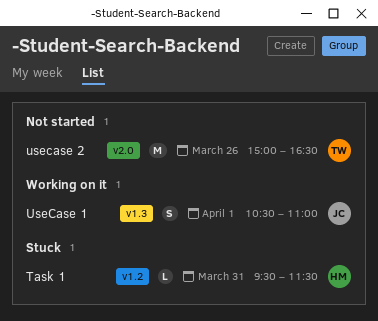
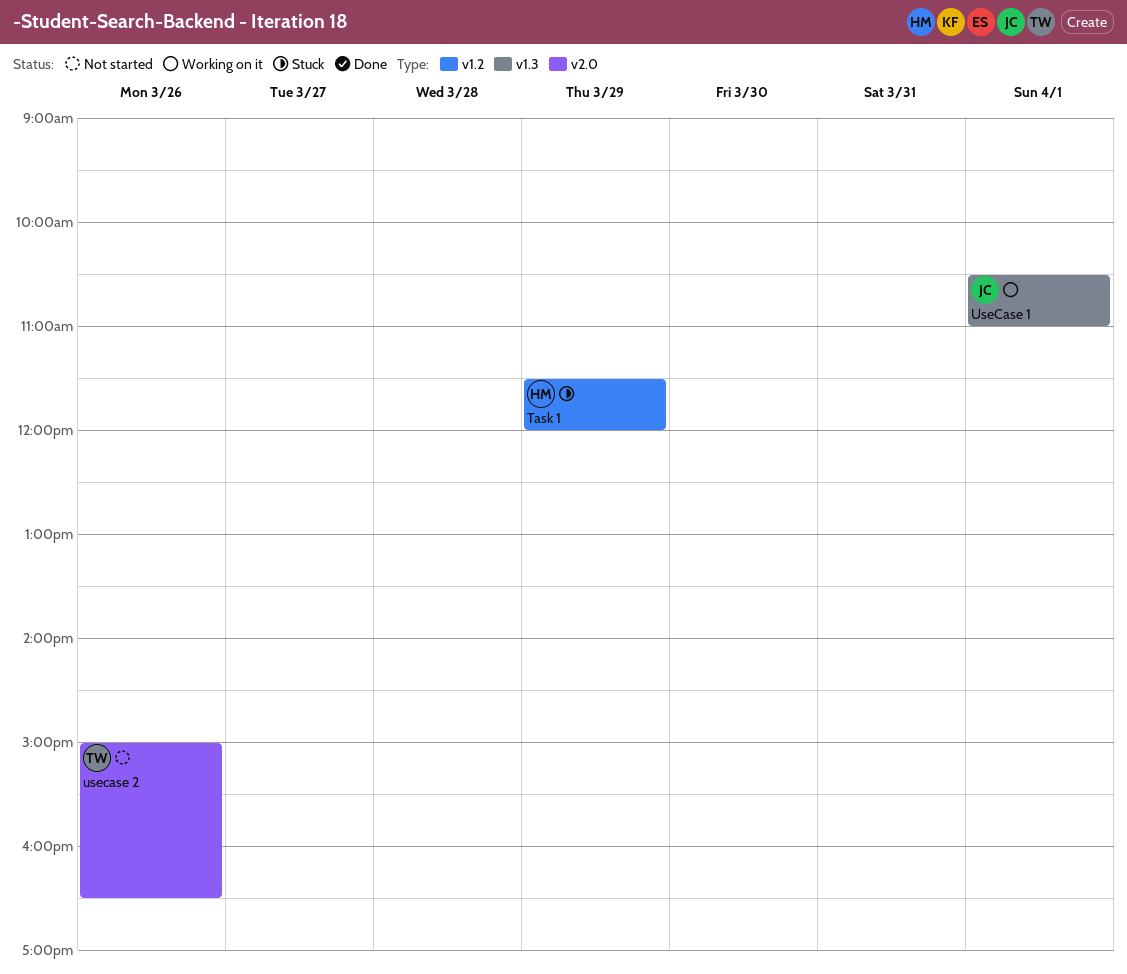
Task 1, day: Mar 31 -> Mar 29
Task 1, begins: 09:30 -> 11:30
Task 1, ends: 11:30 -> 12:00

